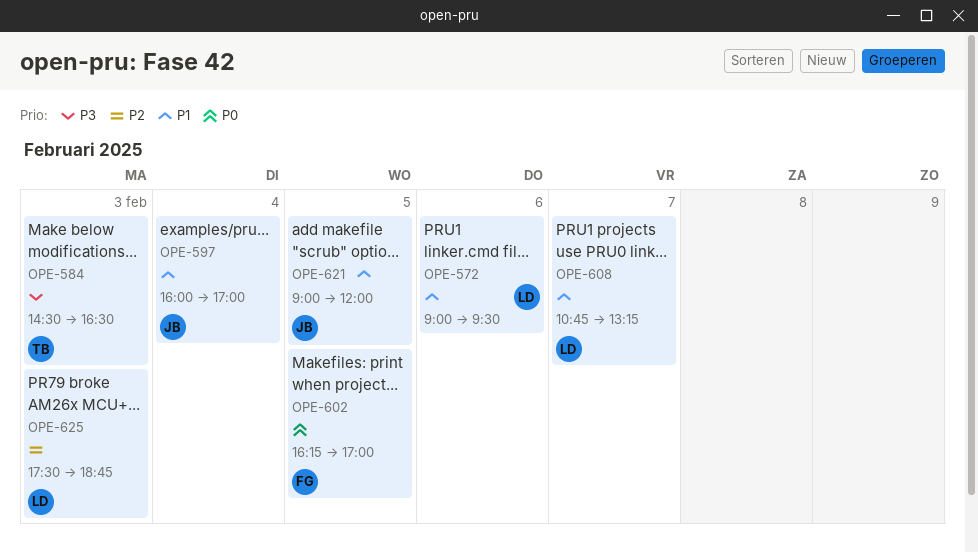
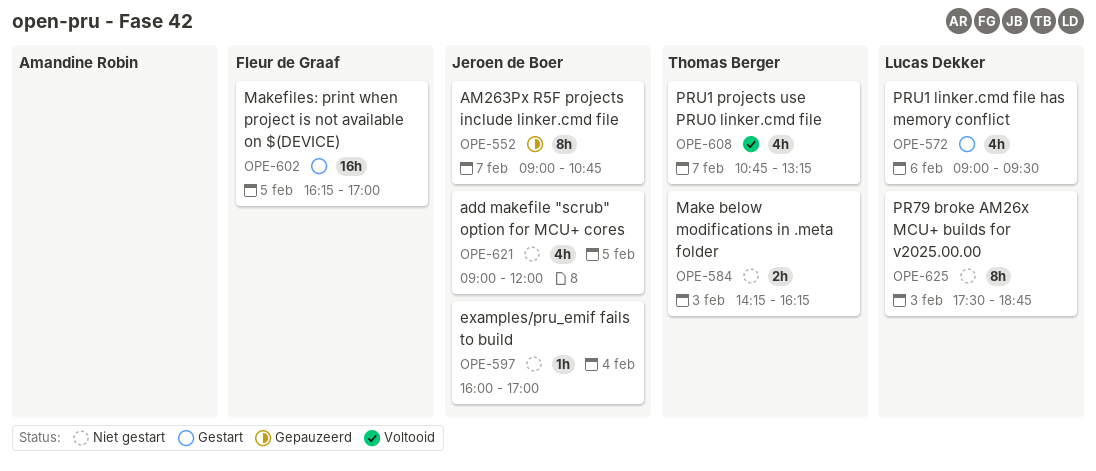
OPE-552: none -> present
OPE-584, begins: 14:30 -> 14:15
OPE-584, ends: 16:30 -> 16:15
OPE-608, owner: Lucas Dekker -> Thomas Berger

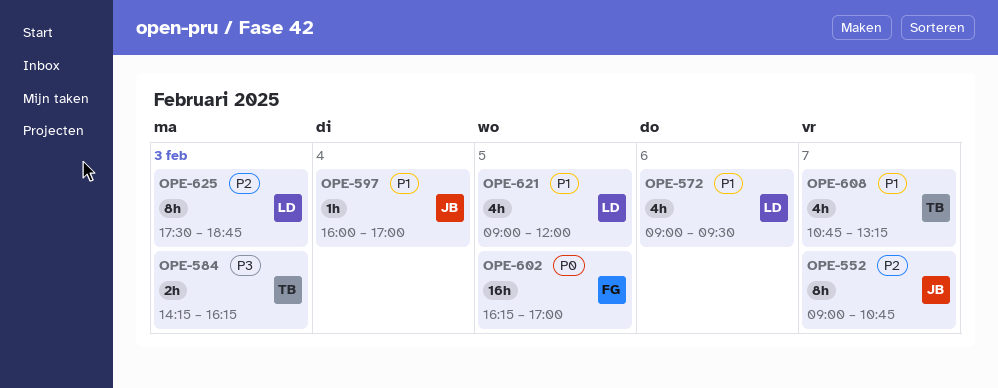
OPE-621, owner: Jeroen de Boer -> Lucas Dekker

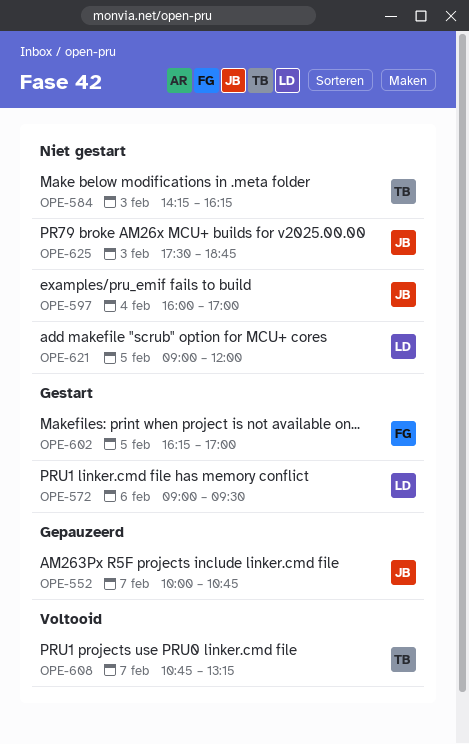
OPE-552, begins: 09:00 -> 10:00
OPE-625, owner: LD -> JB

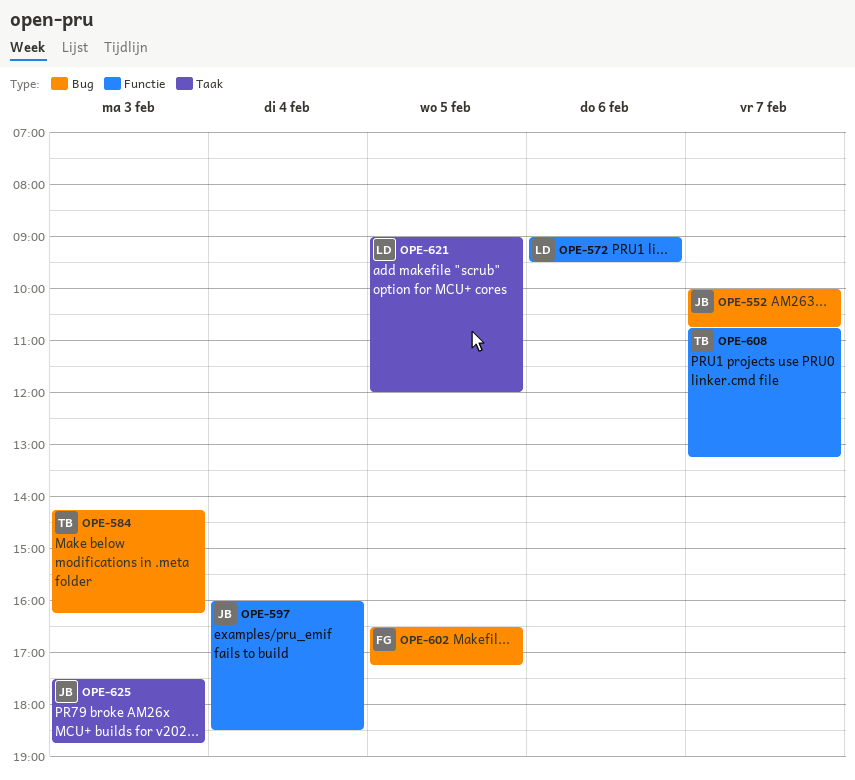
OPE-597, ends: 17:00 -> 18:30
OPE-602, begins: 16:15 -> 16:30
OPE-602, ends: 17:00 -> 17:15

